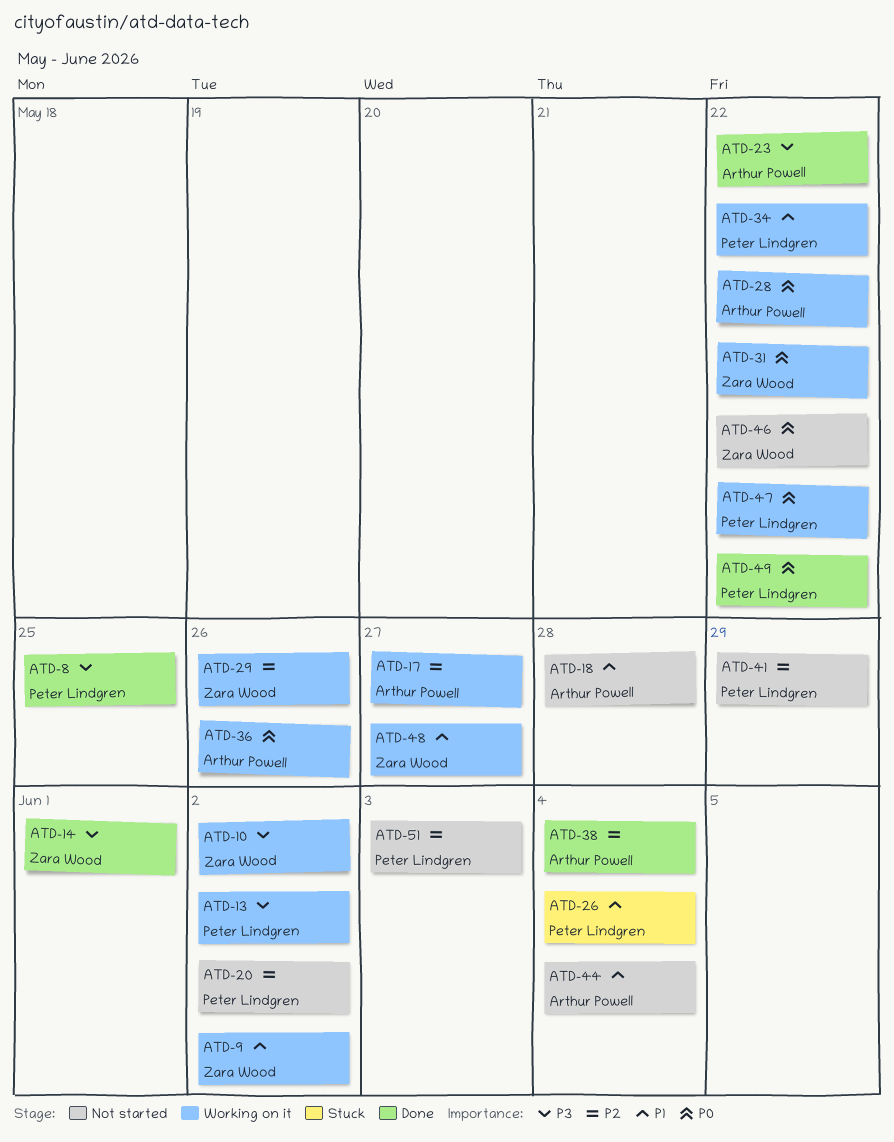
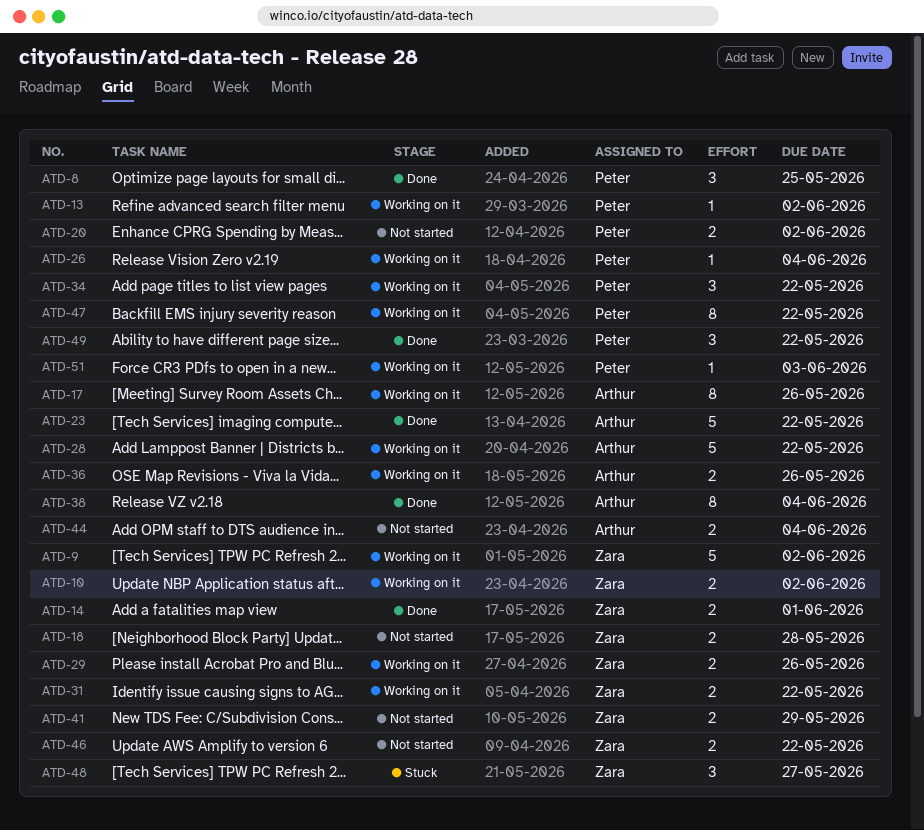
ATD-17, due: May 27 -> May 26
ATD-18, owner: Arthur Powell -> Zara Wood
ATD-26, status: Stuck -> Working on it
ATD-41, owner: Peter Lindgren -> Zara Wood
ATD-48, status: Working on it -> Stuck
ATD-51, status: Not started -> Working on it

